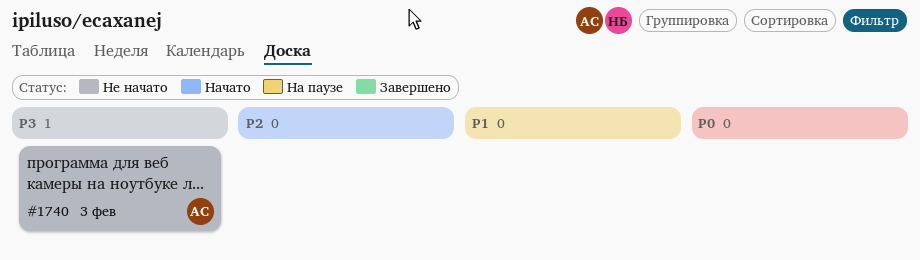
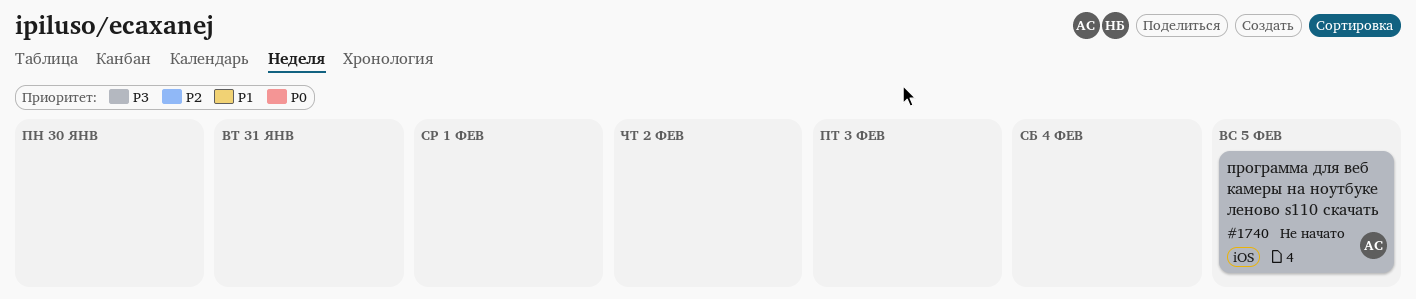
#1740, due: Feb 3 -> Feb 5

